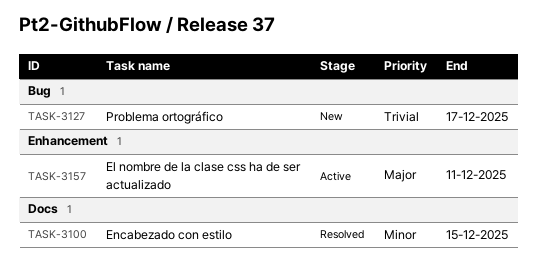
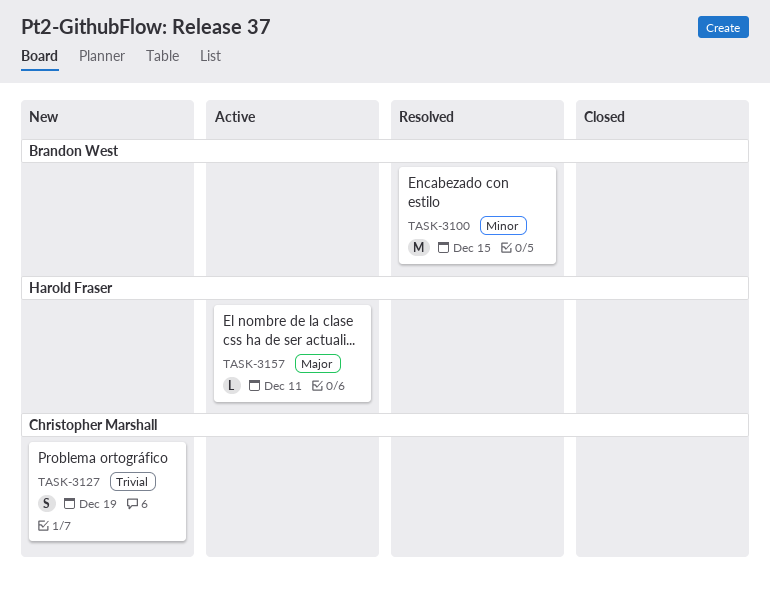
TASK-3127, due: Dec 17 -> Dec 19

